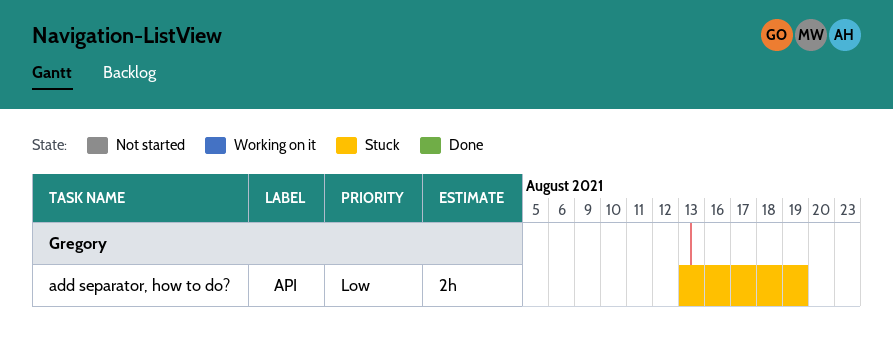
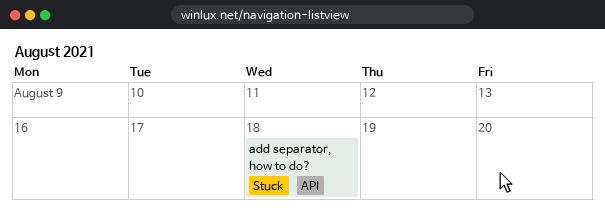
add separator, how to do?, due: Aug 19 -> Aug 18

